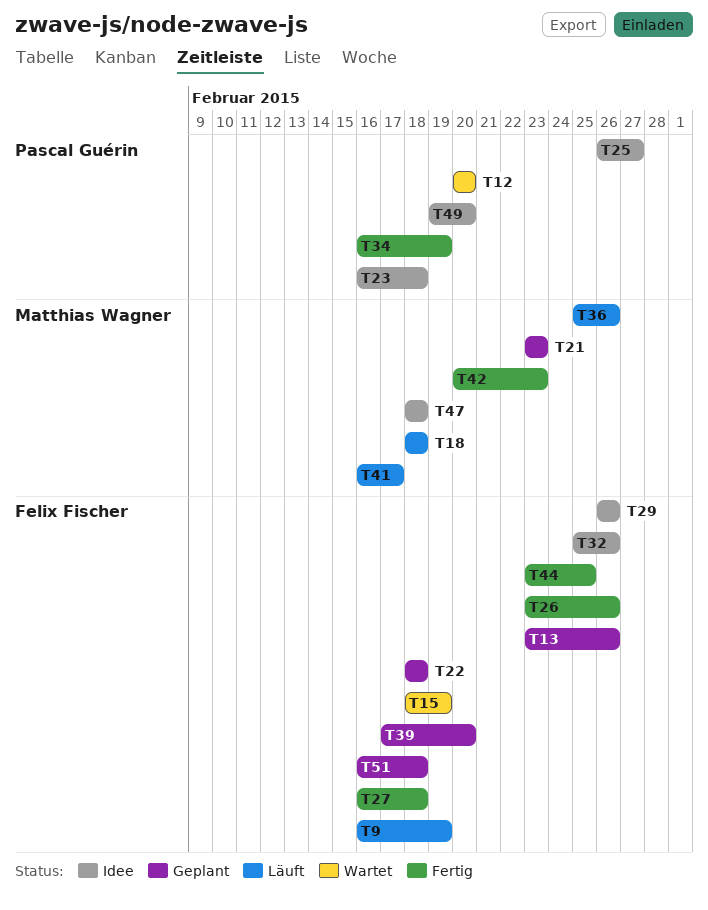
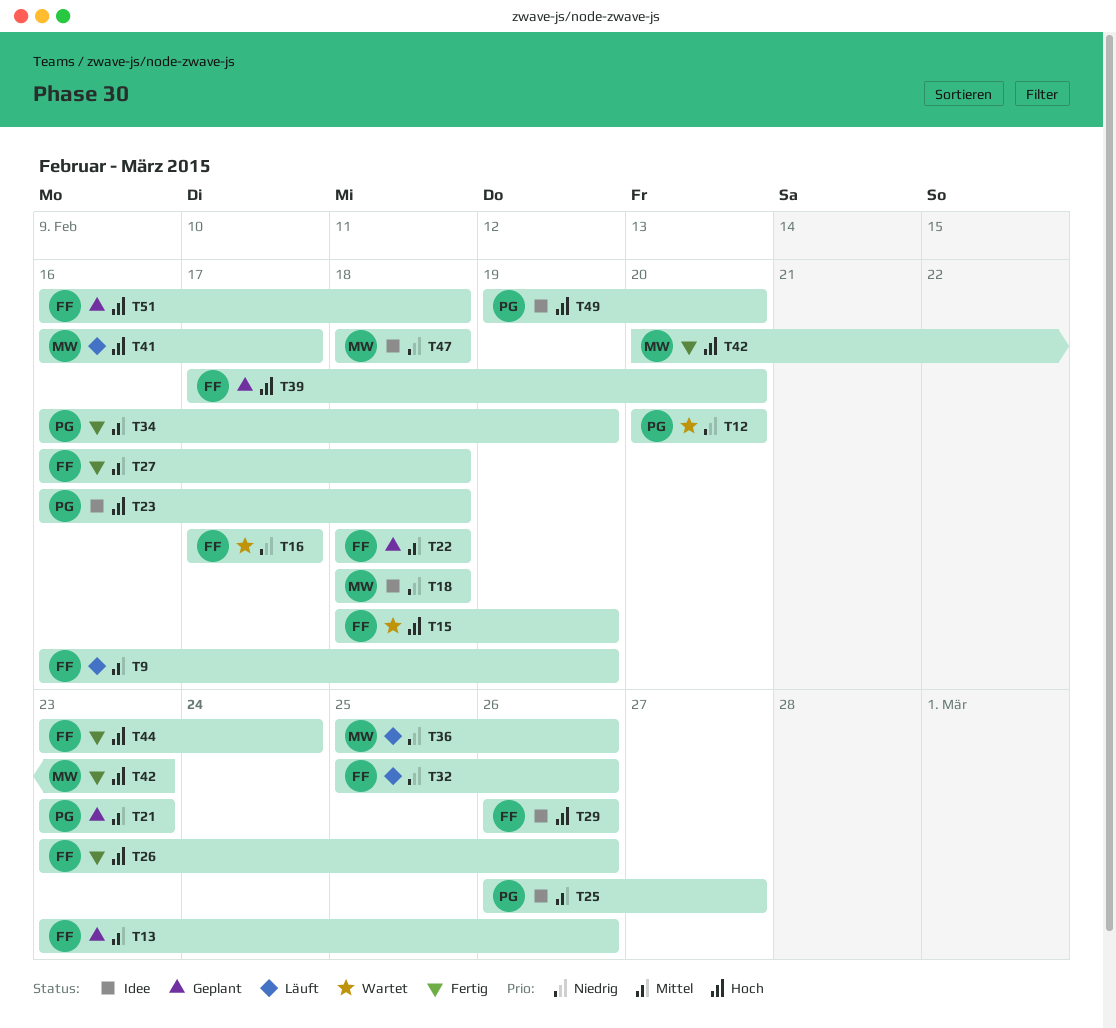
T16: none -> present
T18, status: Läuft -> Idee
T21, owner: Matthias Wagner -> Pascal Guérin
T32, status: Idee -> Läuft
T44, due: Feb 25 -> Feb 24

